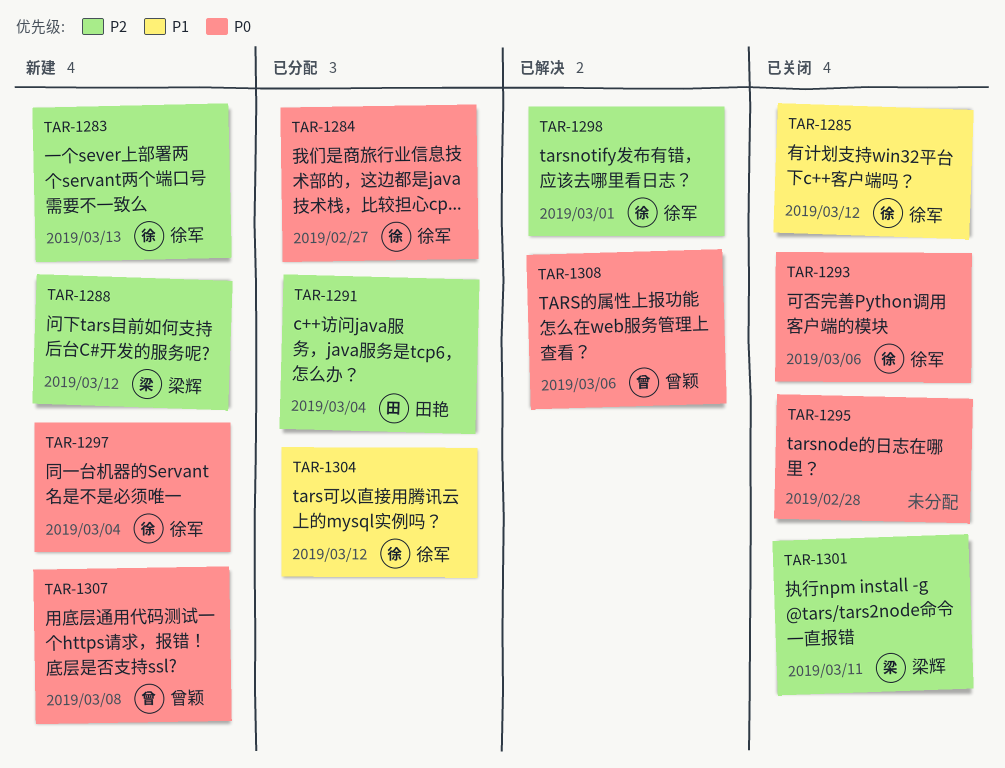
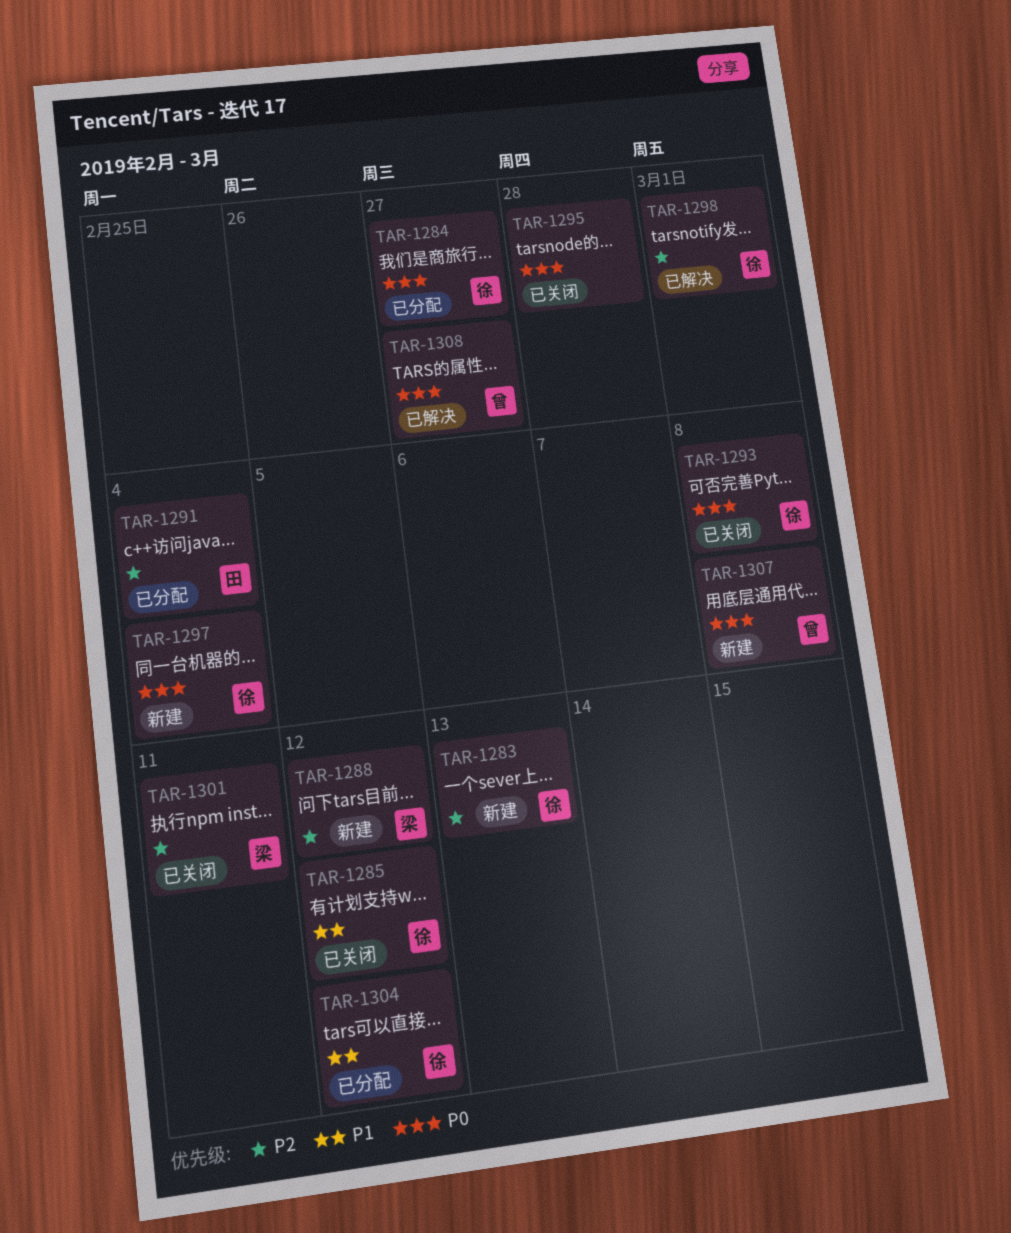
TAR-1293, due: Mar 6 -> Mar 8
TAR-1308, due: Mar 6 -> Feb 27

